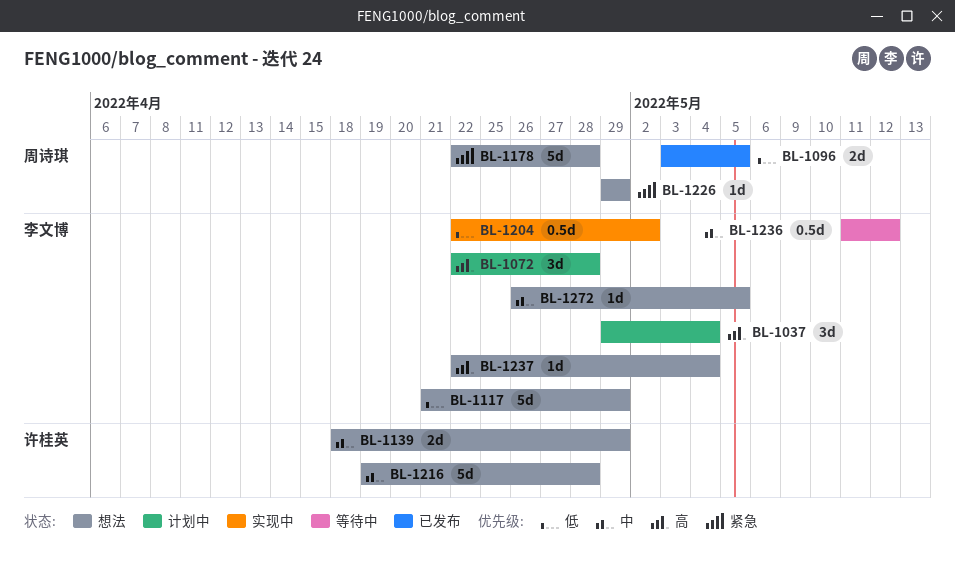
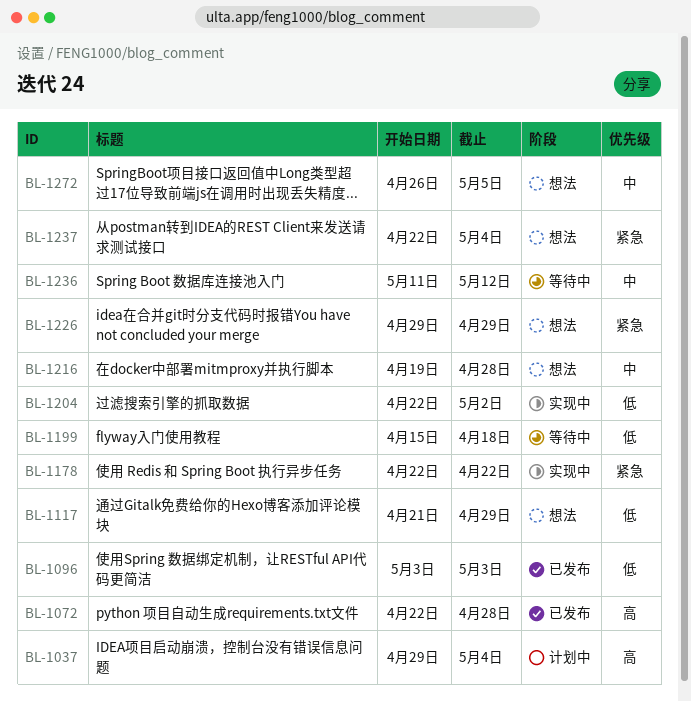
BL-1072, status: 计划中 -> 已发布
BL-1096, due: May 5 -> May 3
BL-1139: present -> none
BL-1178, status: 想法 -> 实现中
BL-1178, due: Apr 28 -> Apr 22
BL-1199: none -> present
BL-1237, priority: 高 -> 紧急

